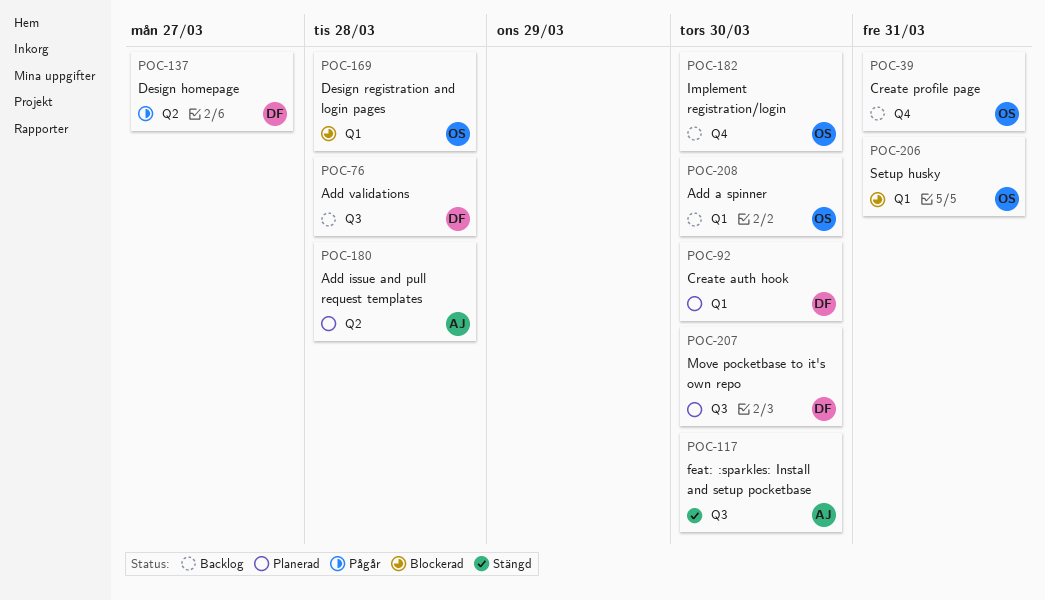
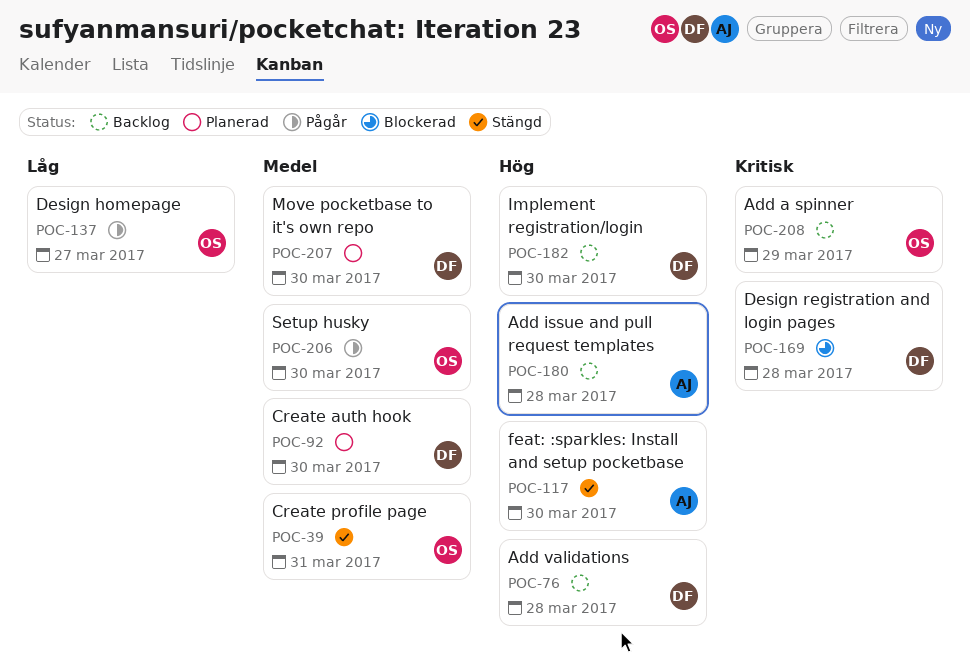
POC-39, status: Backlog -> Stängd
POC-137, owner: DF -> OS
POC-169, owner: OS -> DF
POC-180, status: Planerad -> Backlog
POC-182, owner: OS -> DF
POC-206, status: Blockerad -> Pågår
POC-206, due: Mar 31 -> Mar 30
POC-208, due: Mar 30 -> Mar 29

